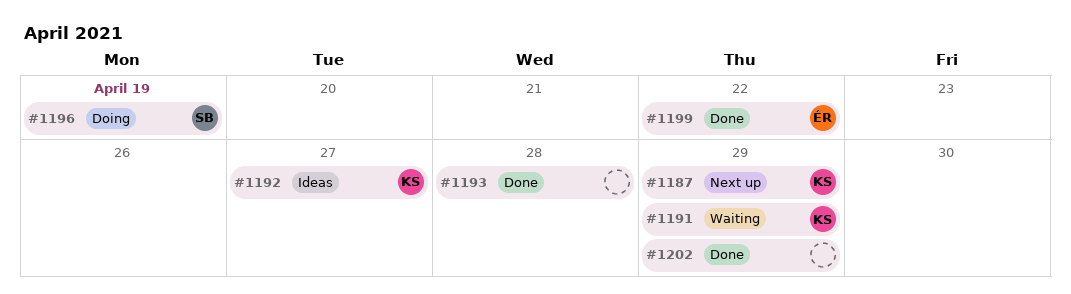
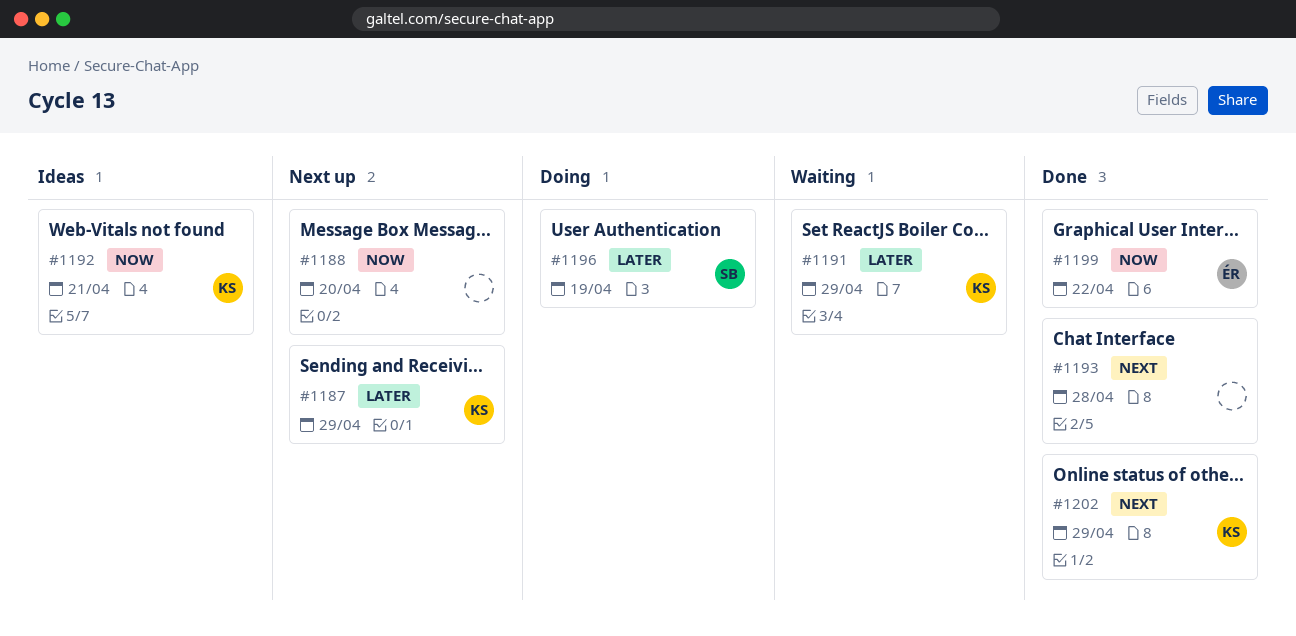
#1188: none -> present
#1192, due: Apr 27 -> Apr 21
#1202, owner: none -> KS

